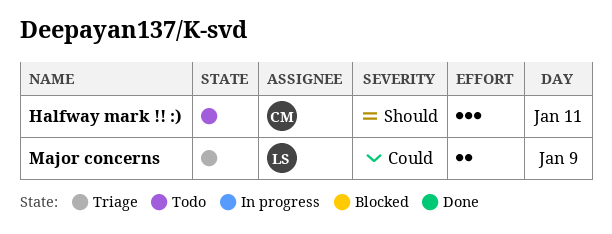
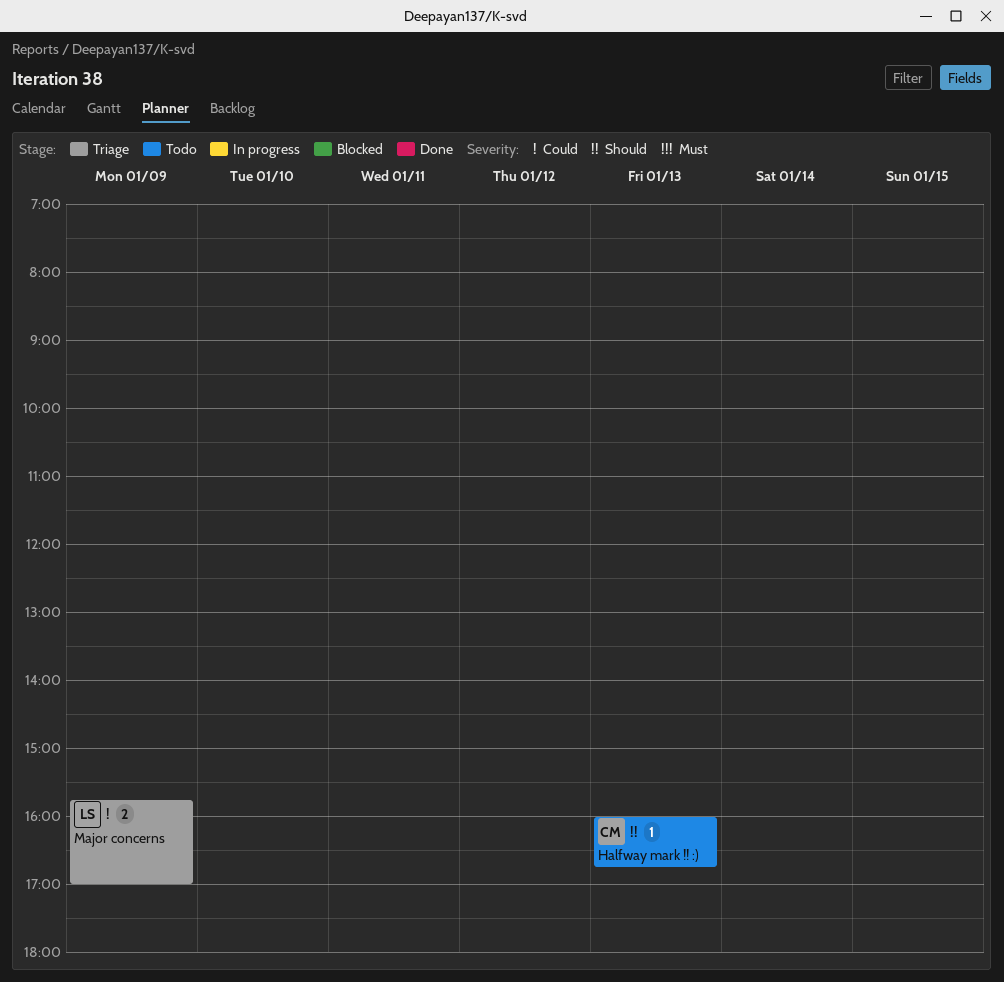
Halfway mark !! :), estimate: 3 -> 1
Halfway mark !! :), day: Jan 11 -> Jan 13

